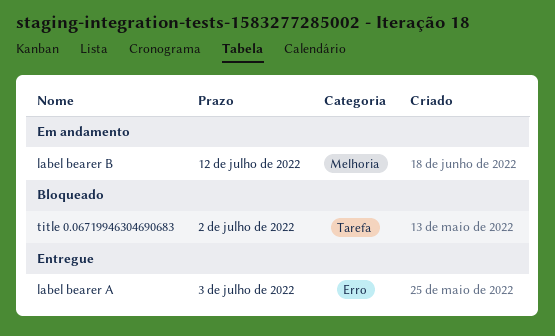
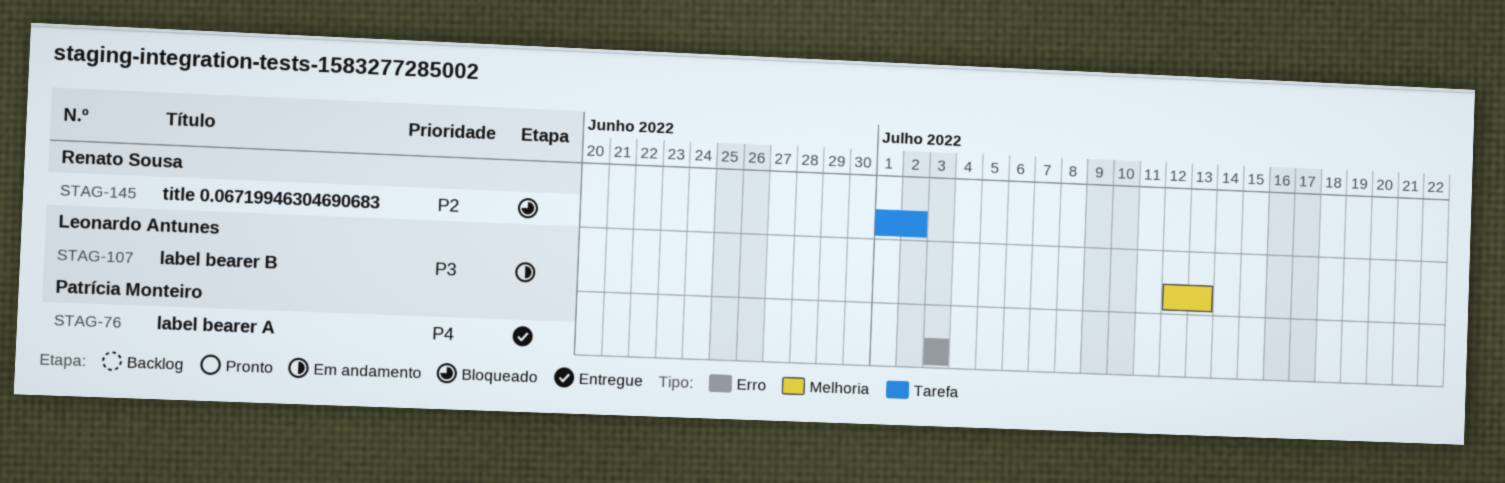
label bearer B, due: Jul 12 -> Jul 13

